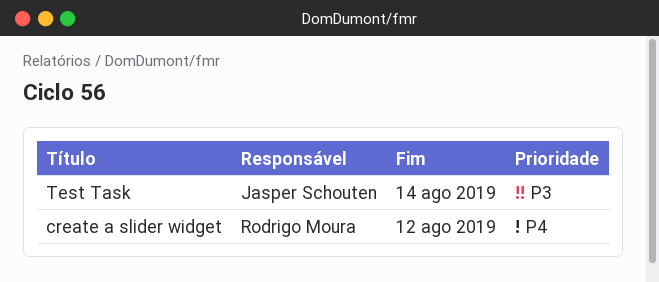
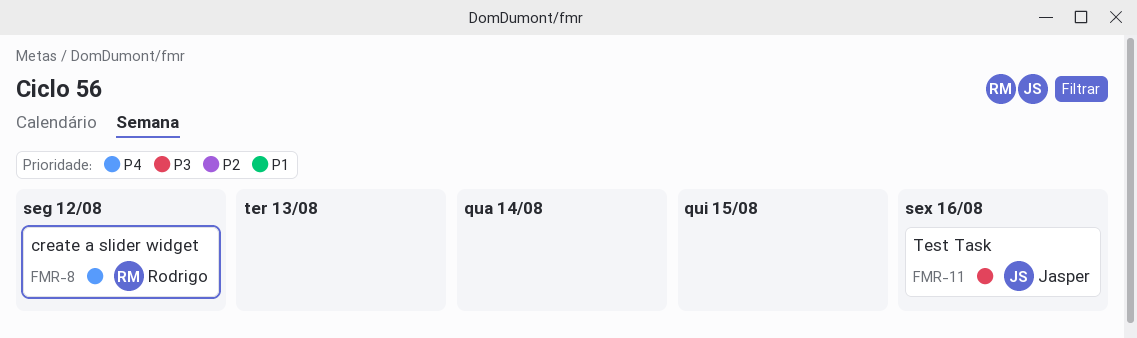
Test Task, due: Aug 14 -> Aug 16

